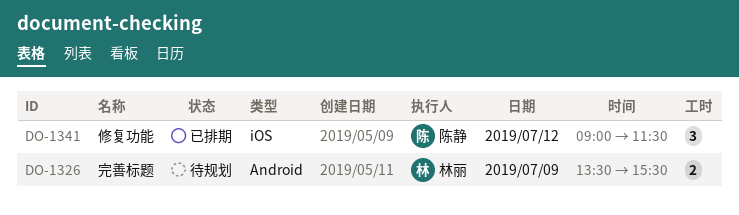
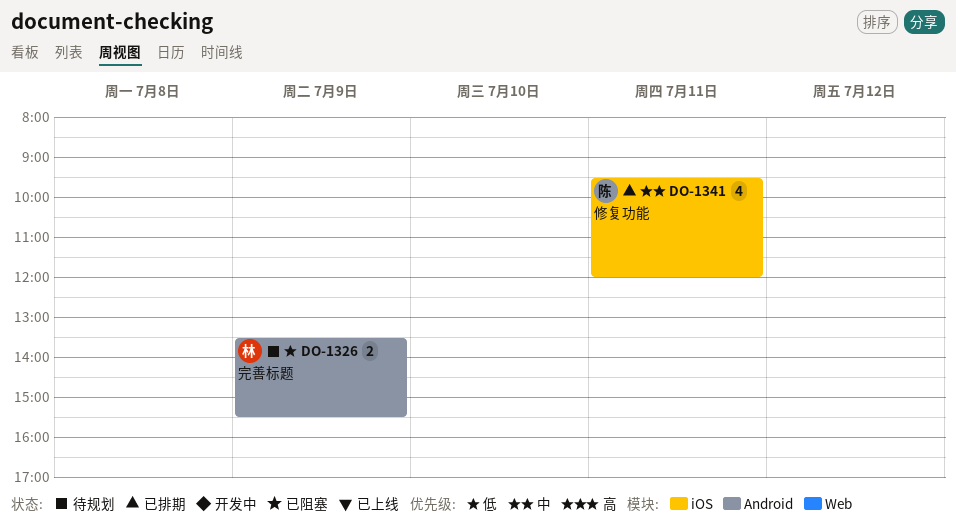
DO-1341, estimate: 3 -> 4
DO-1341, day: Jul 12 -> Jul 11
DO-1341, begins: 09:00 -> 09:30
DO-1341, ends: 11:30 -> 12:00

